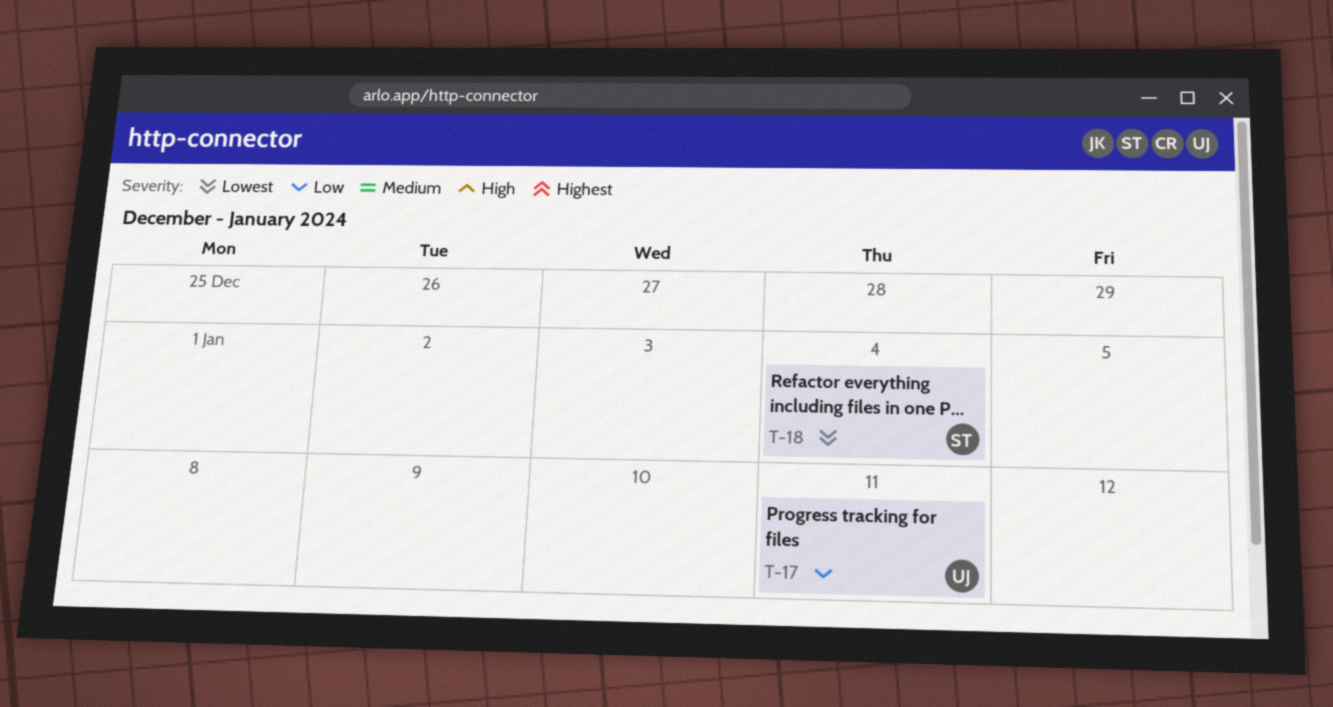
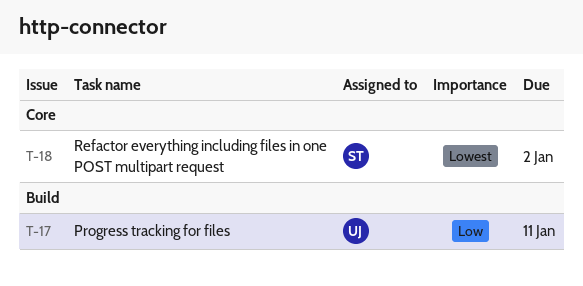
T-18, due: Jan 4 -> Jan 2

